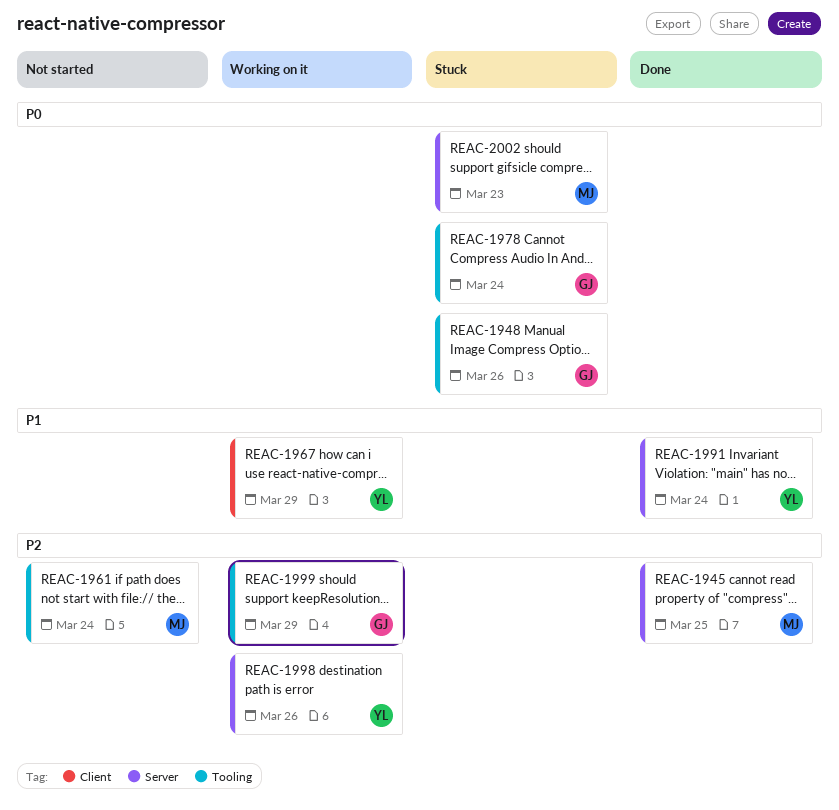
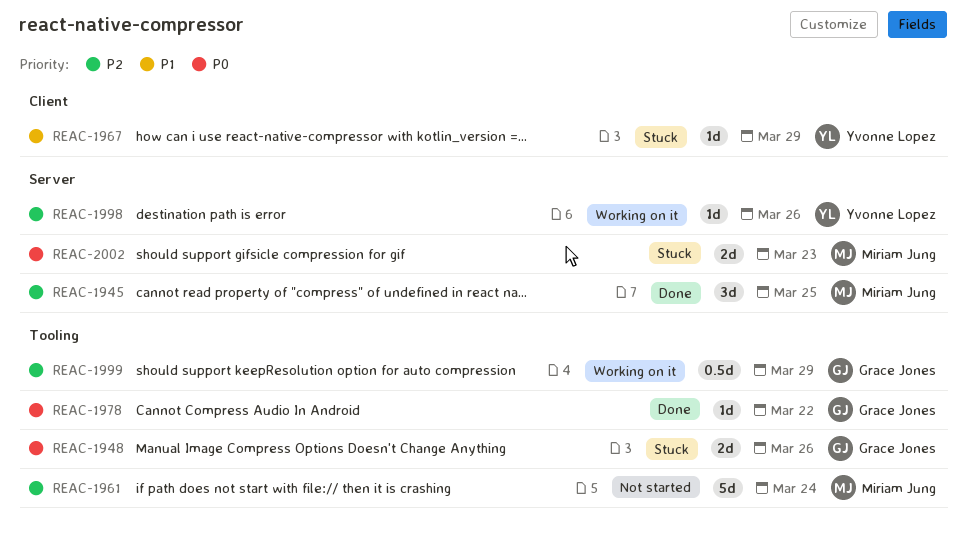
REAC-1967, status: Working on it -> Stuck
REAC-1978, status: Stuck -> Done
REAC-1978, due: Mar 24 -> Mar 22
REAC-1991: present -> none

